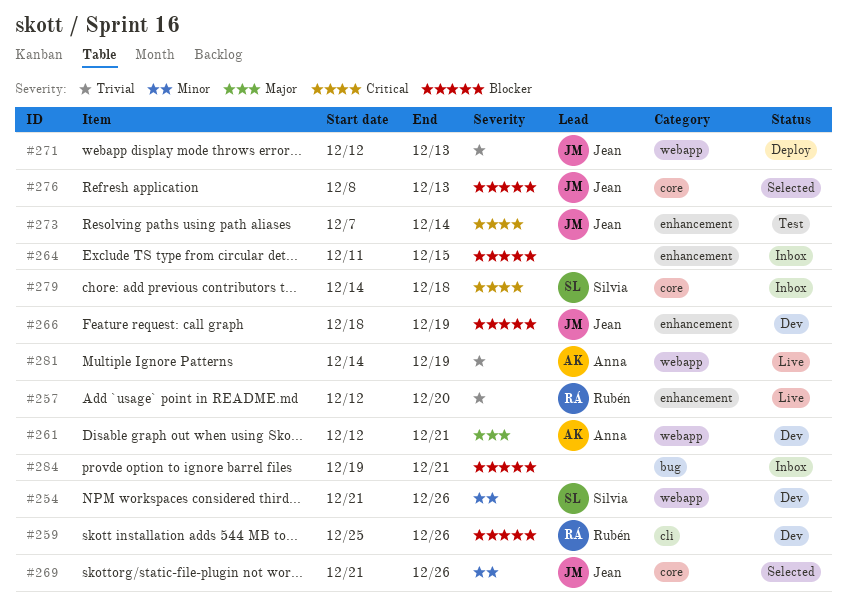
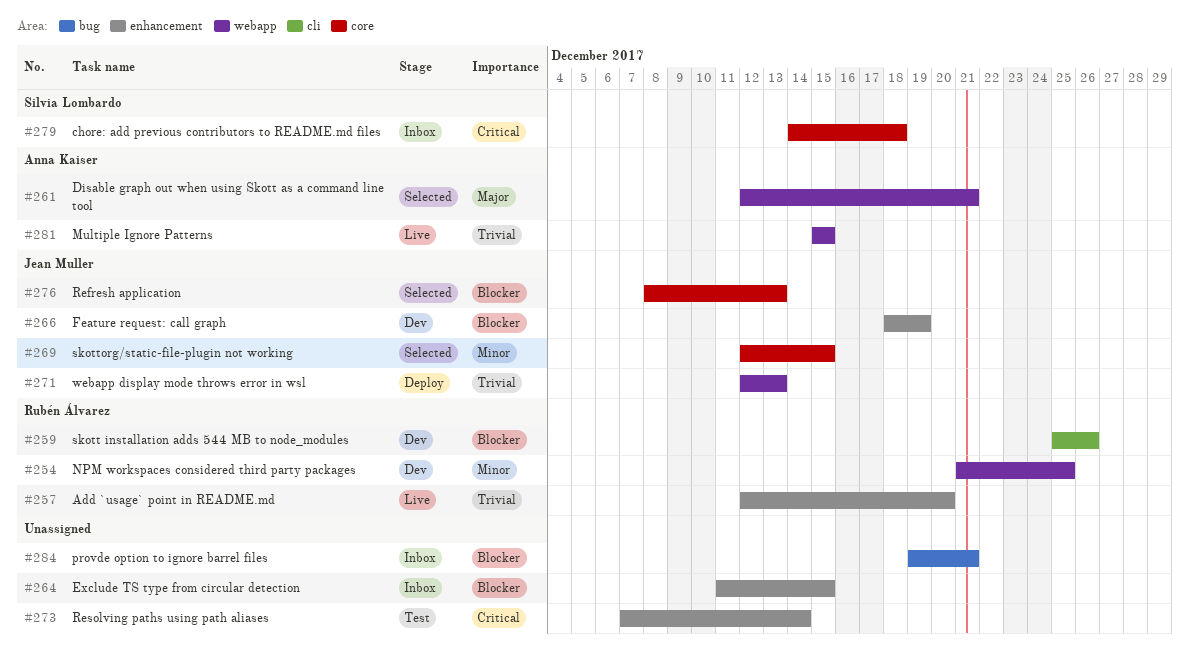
#254, owner: Silvia Lombardo -> Rubén Álvarez
#254, due: Dec 26 -> Dec 25
#261, status: Dev -> Selected
#269, start: Dec 21 -> Dec 12
#269, due: Dec 26 -> Dec 15
#273, owner: Jean Muller -> none
#281, start: Dec 14 -> Dec 15
#281, due: Dec 19 -> Dec 15

